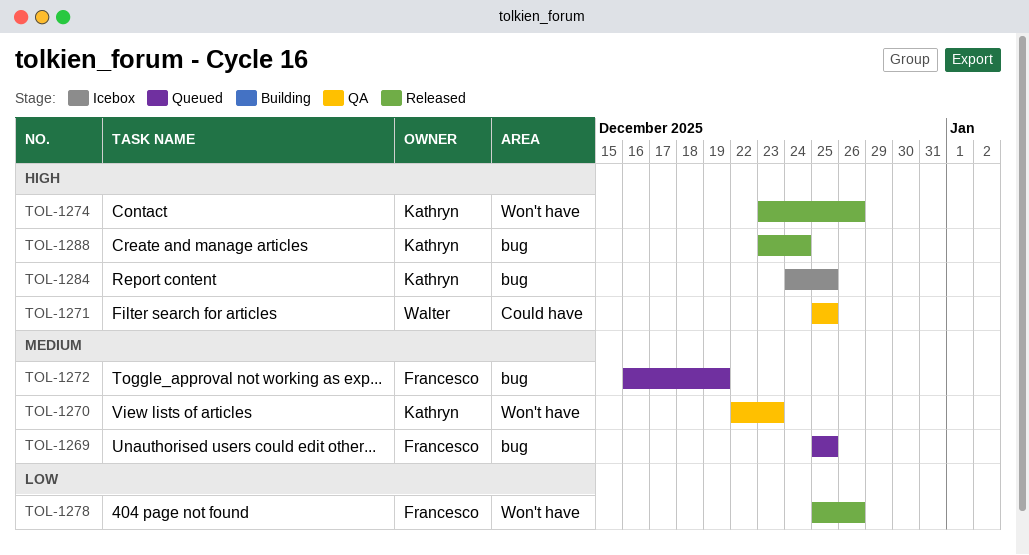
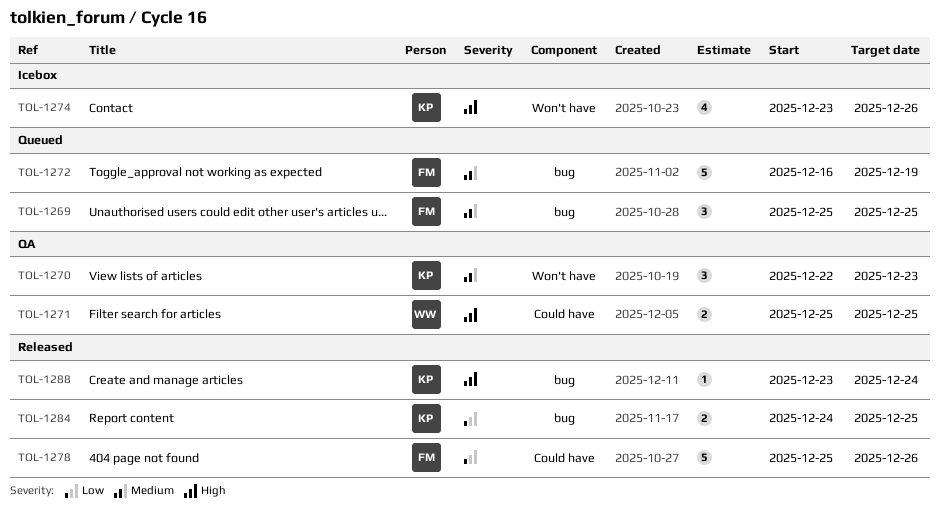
TOL-1274, status: Released -> Icebox
TOL-1278, label: Won't have -> Could have
TOL-1284, status: Icebox -> Released
TOL-1284, priority: High -> Low

